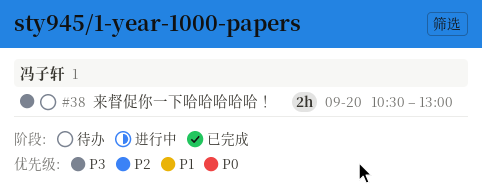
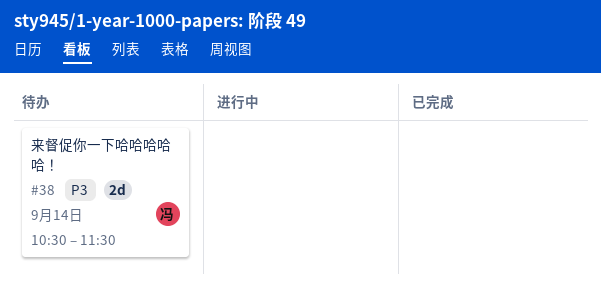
#38, estimate: 2h -> 2d
#38, day: Sep 20 -> Sep 14
#38, ends: 13:00 -> 11:30

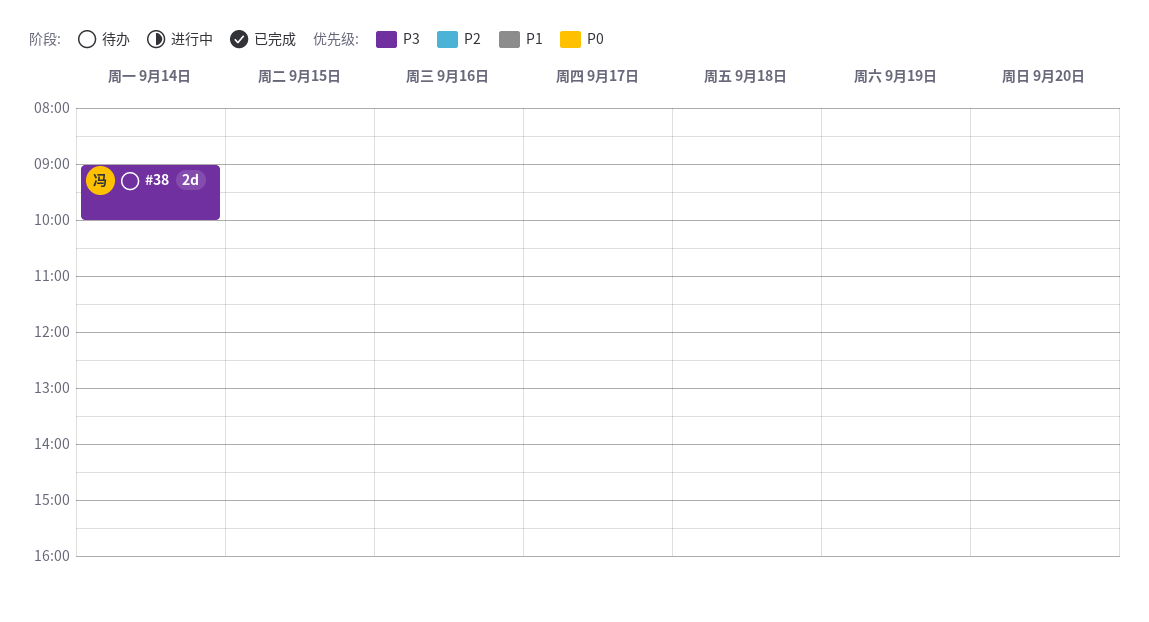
#38, begins: 10:30 -> 09:00
#38, ends: 11:30 -> 10:00

